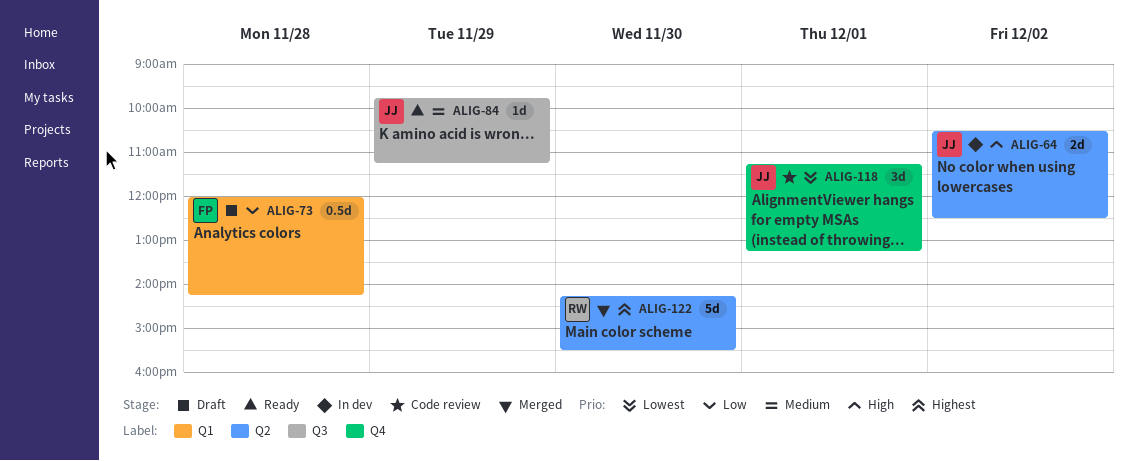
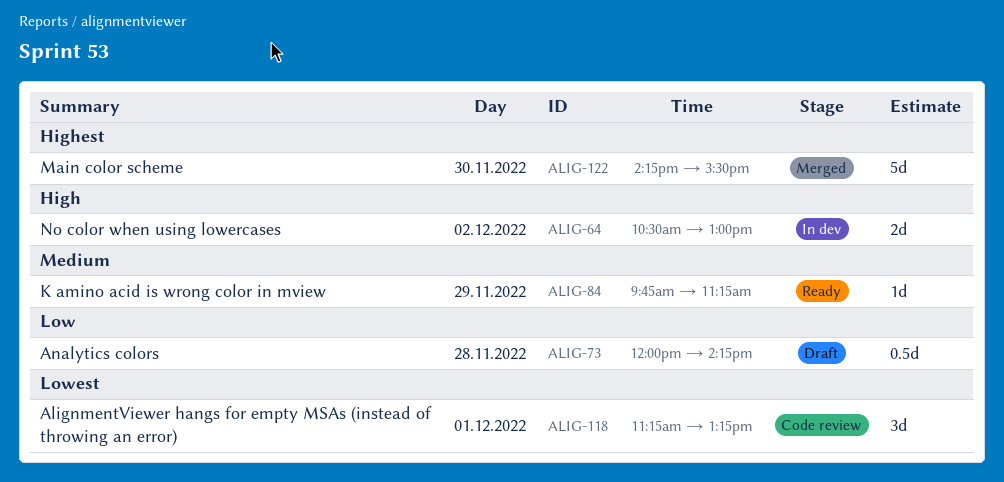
ALIG-64, ends: 12:30 -> 13:00

